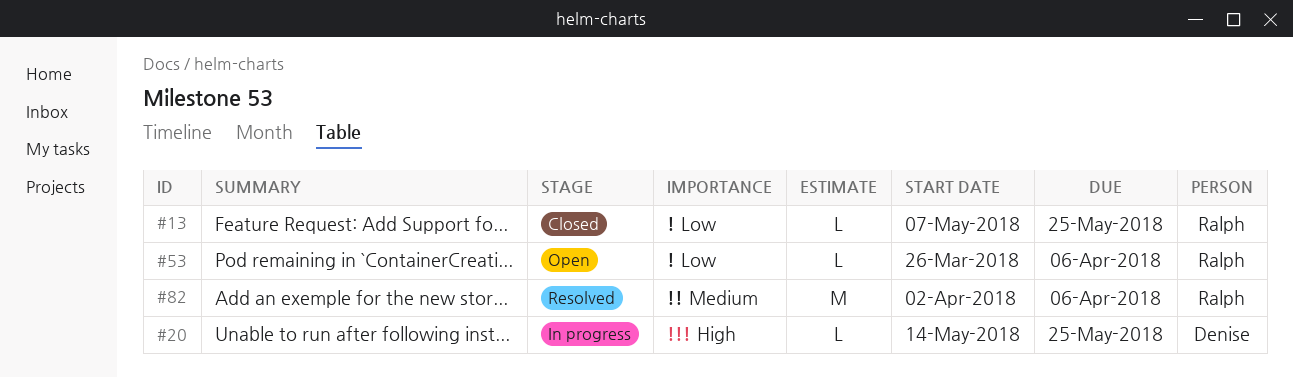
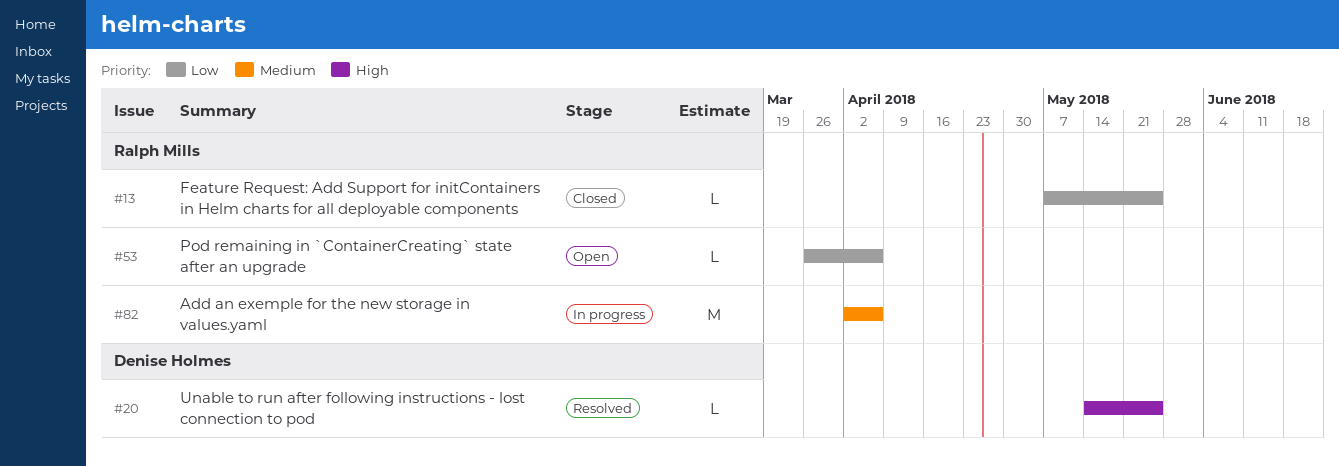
#20, status: In progress -> Resolved
#82, status: Resolved -> In progress

